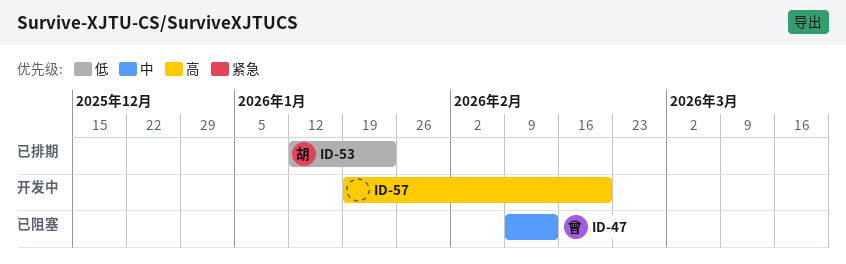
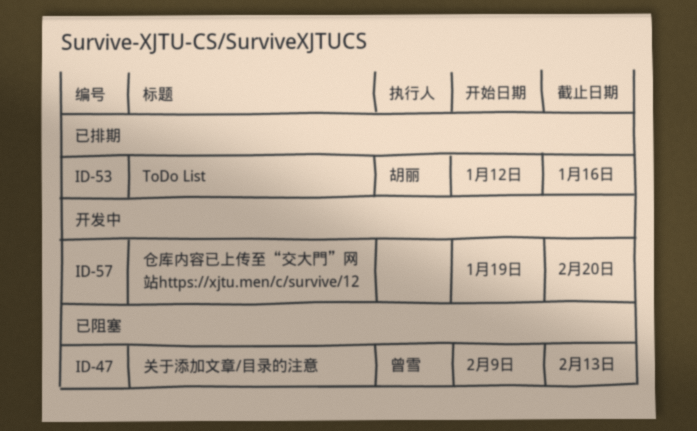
ID-53, due: Jan 23 -> Jan 16

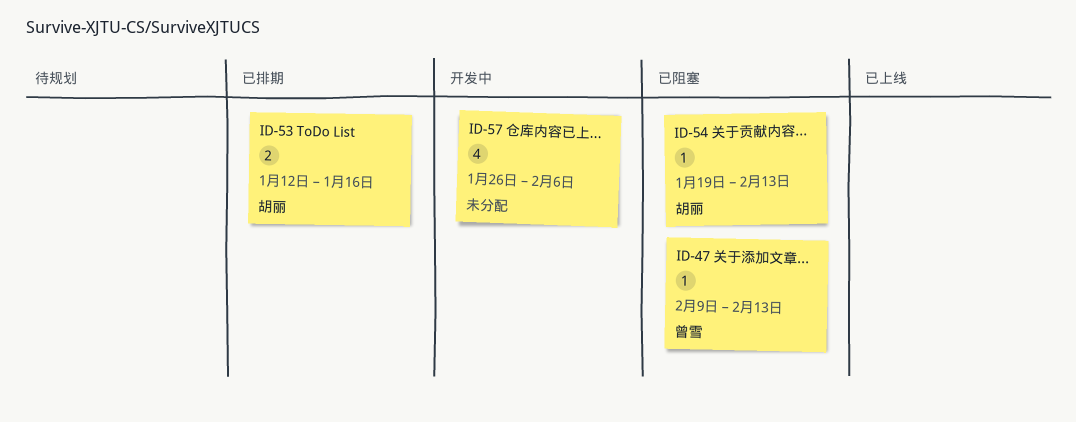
ID-54: none -> present
ID-57, start: Jan 19 -> Jan 26
ID-57, due: Feb 20 -> Feb 6

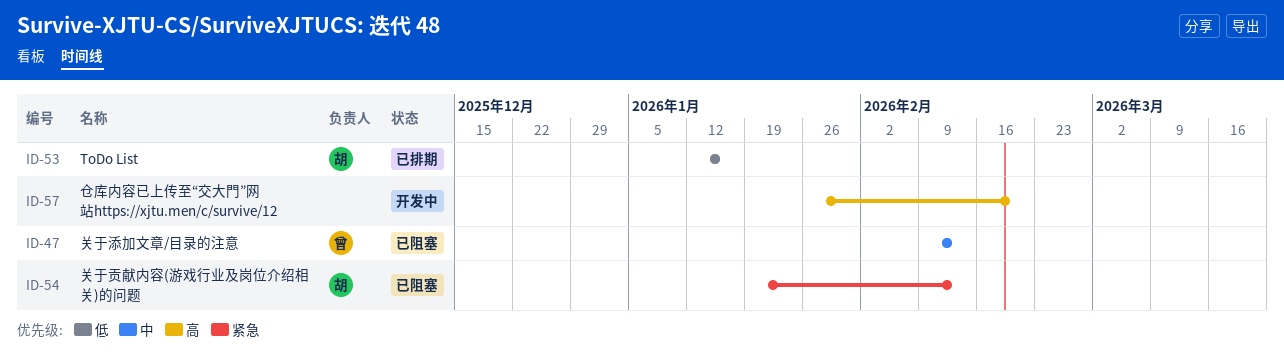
ID-57, due: Feb 6 -> Feb 20

